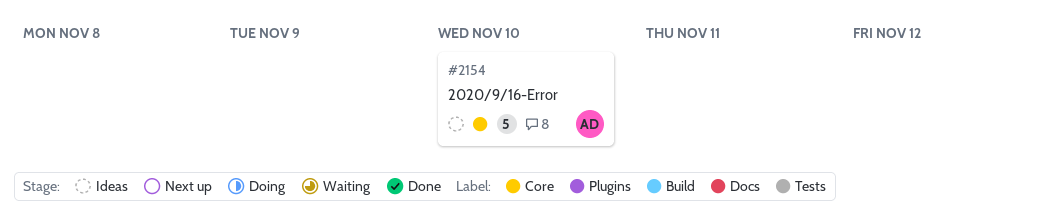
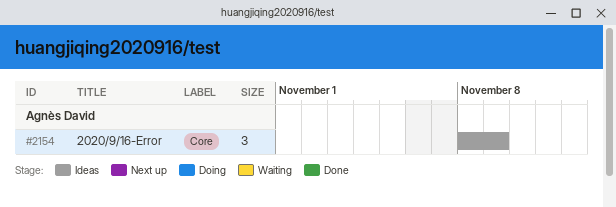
#2154, estimate: 5 -> 3
#2154, due: Nov 10 -> Nov 9

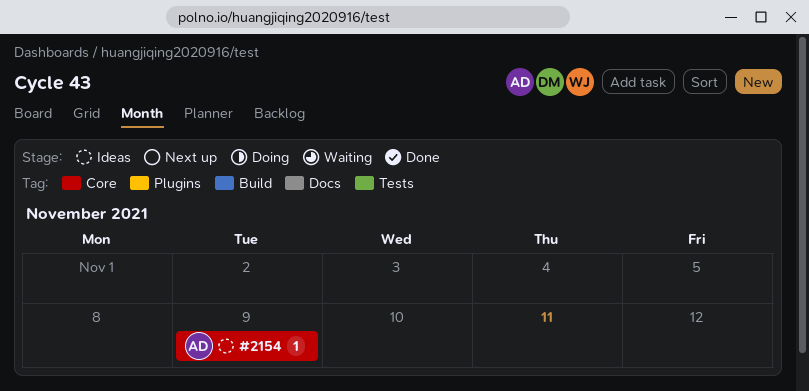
#2154, estimate: 3 -> 1
#2154, start: Nov 8 -> Nov 9

